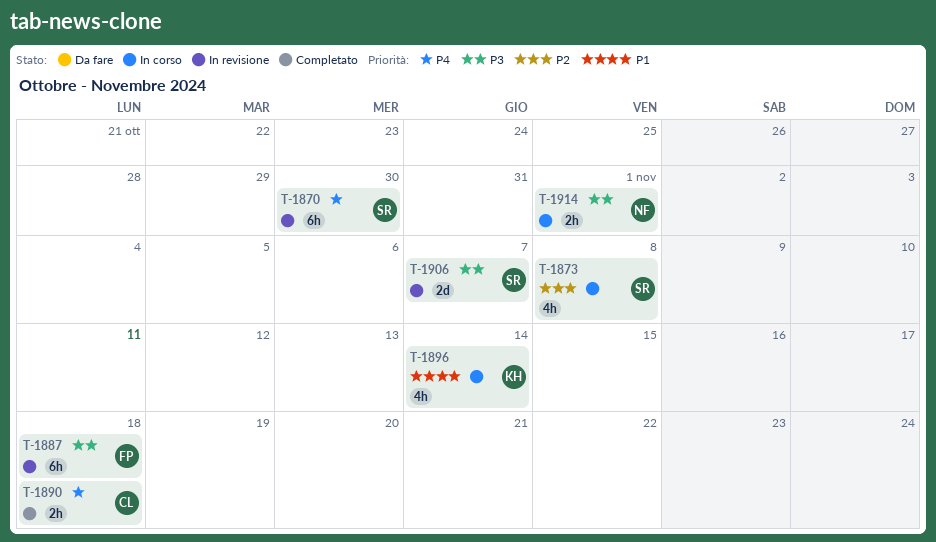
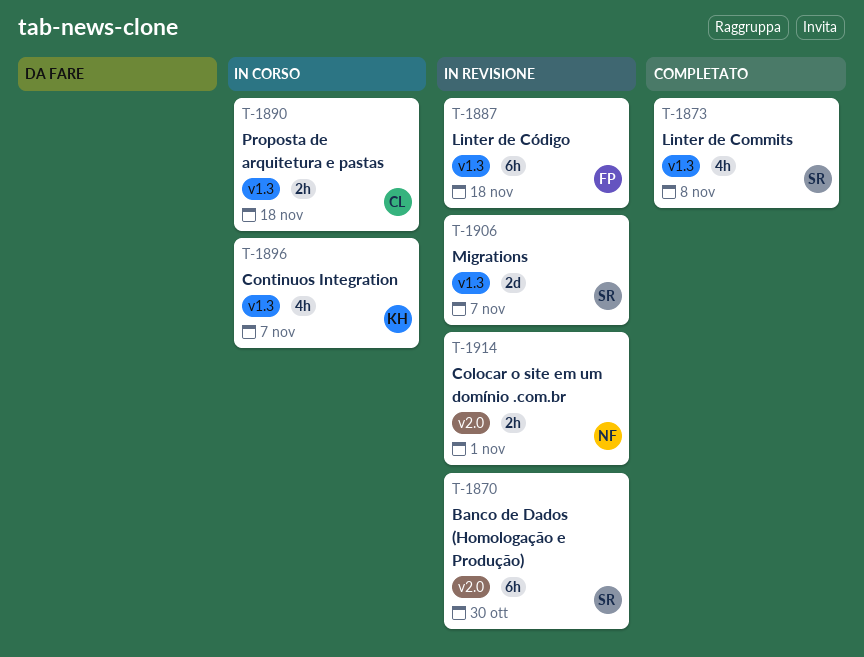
T-1873, status: In corso -> Completato
T-1890, status: Completato -> In corso
T-1896, due: Nov 14 -> Nov 7
T-1914, status: In corso -> In revisione

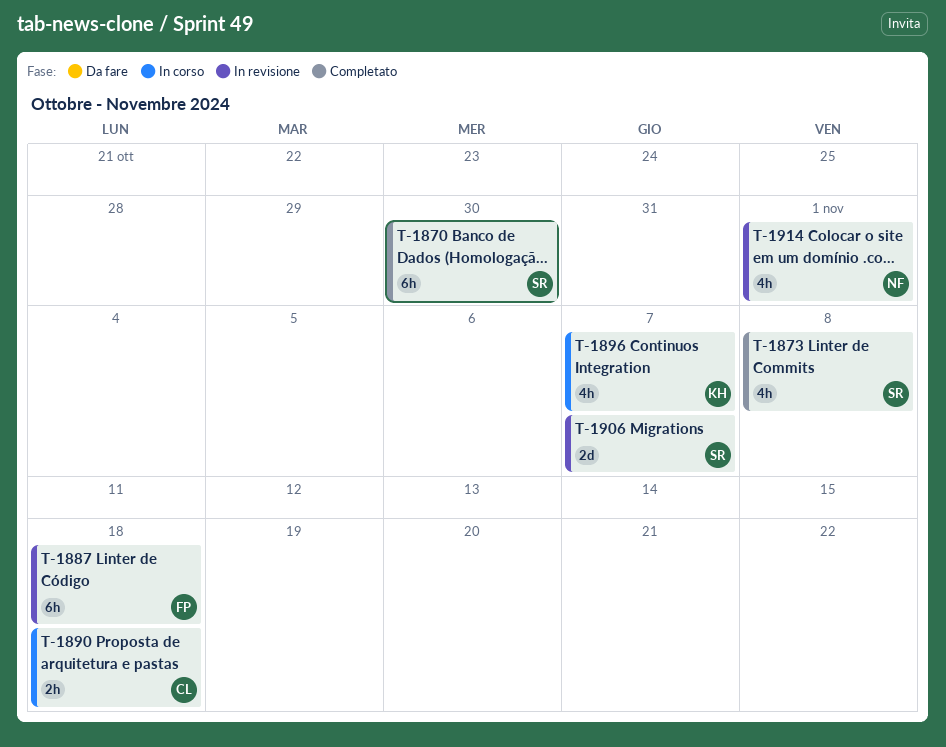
T-1870, status: In revisione -> Completato
T-1914, estimate: 2h -> 4h

